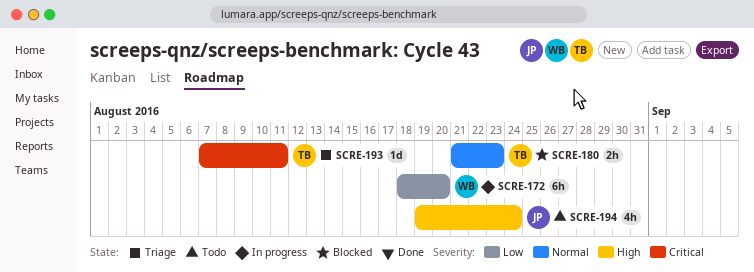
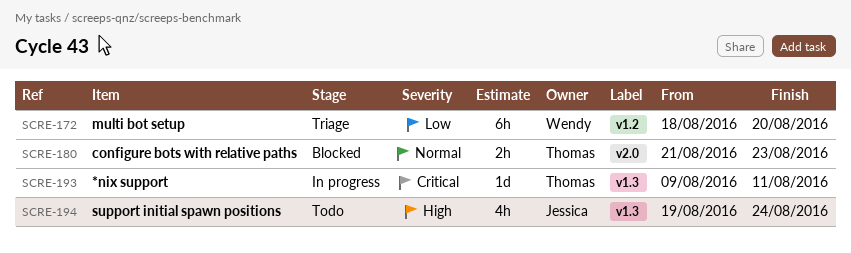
SCRE-172, status: In progress -> Triage
SCRE-193, status: Triage -> In progress
SCRE-193, start: Aug 7 -> Aug 9

